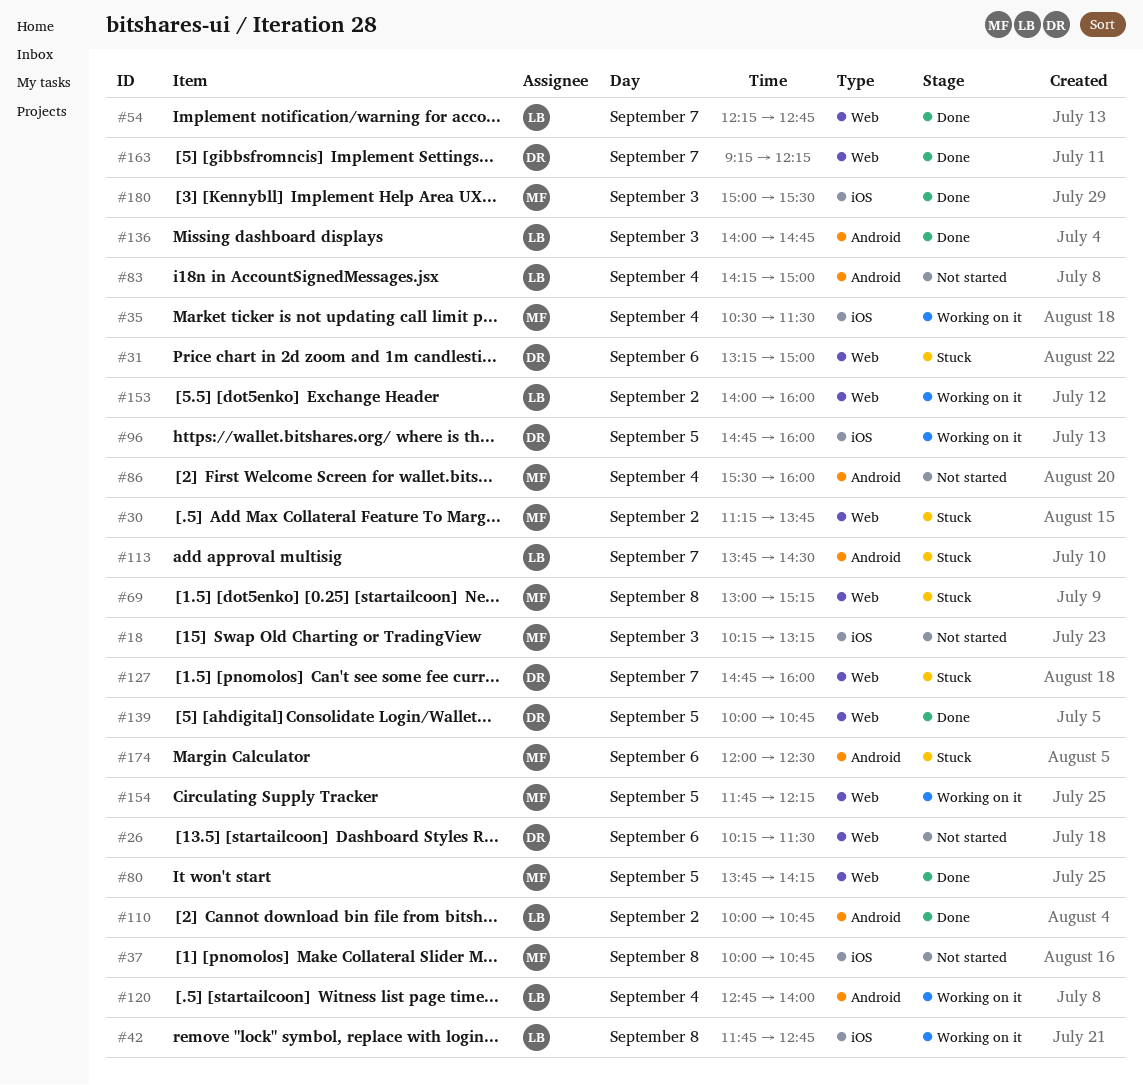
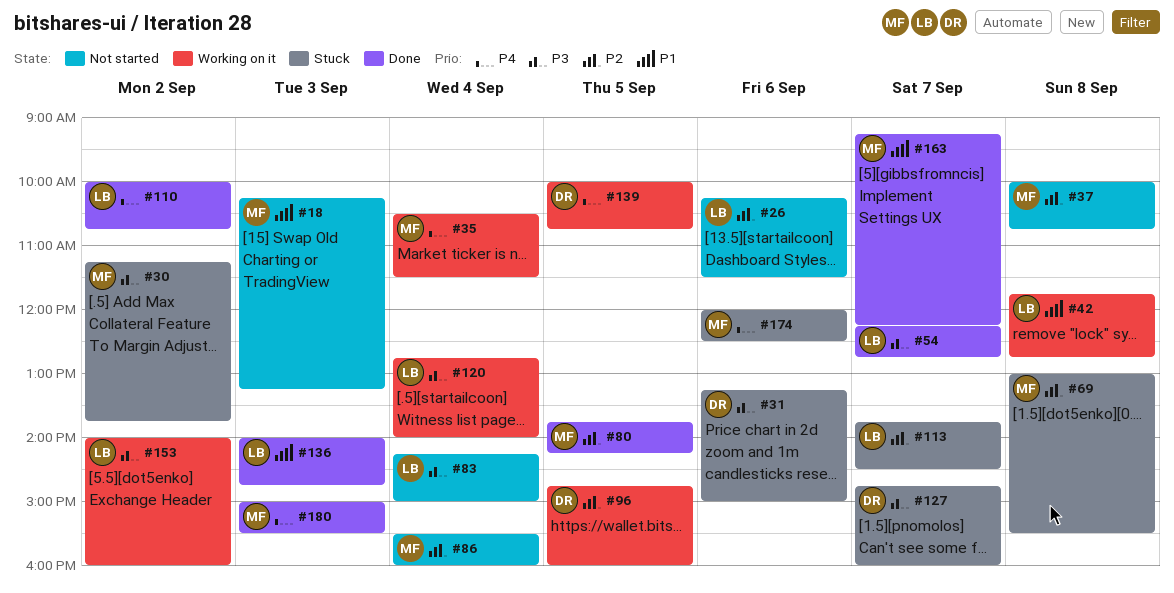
#26, owner: DR -> LB
#69, ends: 15:15 -> 15:30
#139, status: Done -> Working on it
#154: present -> none
#163, owner: DR -> MF

